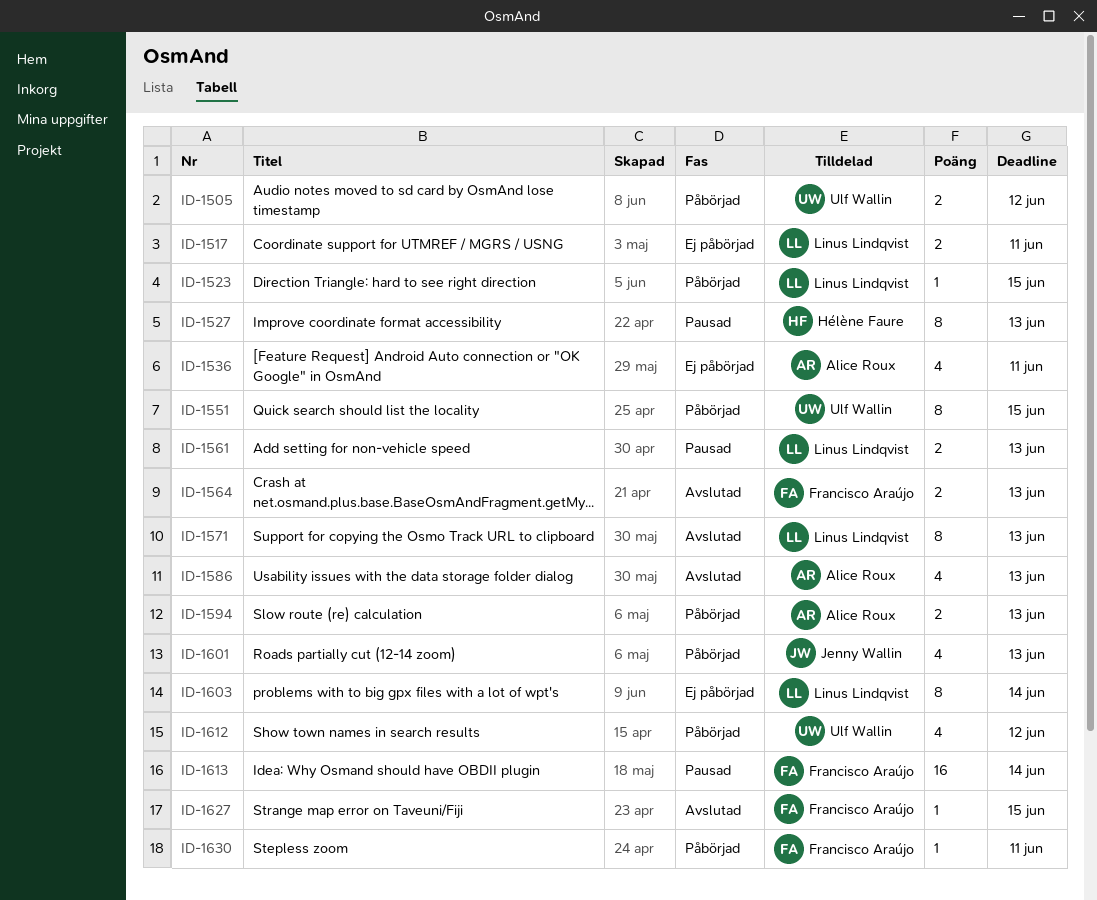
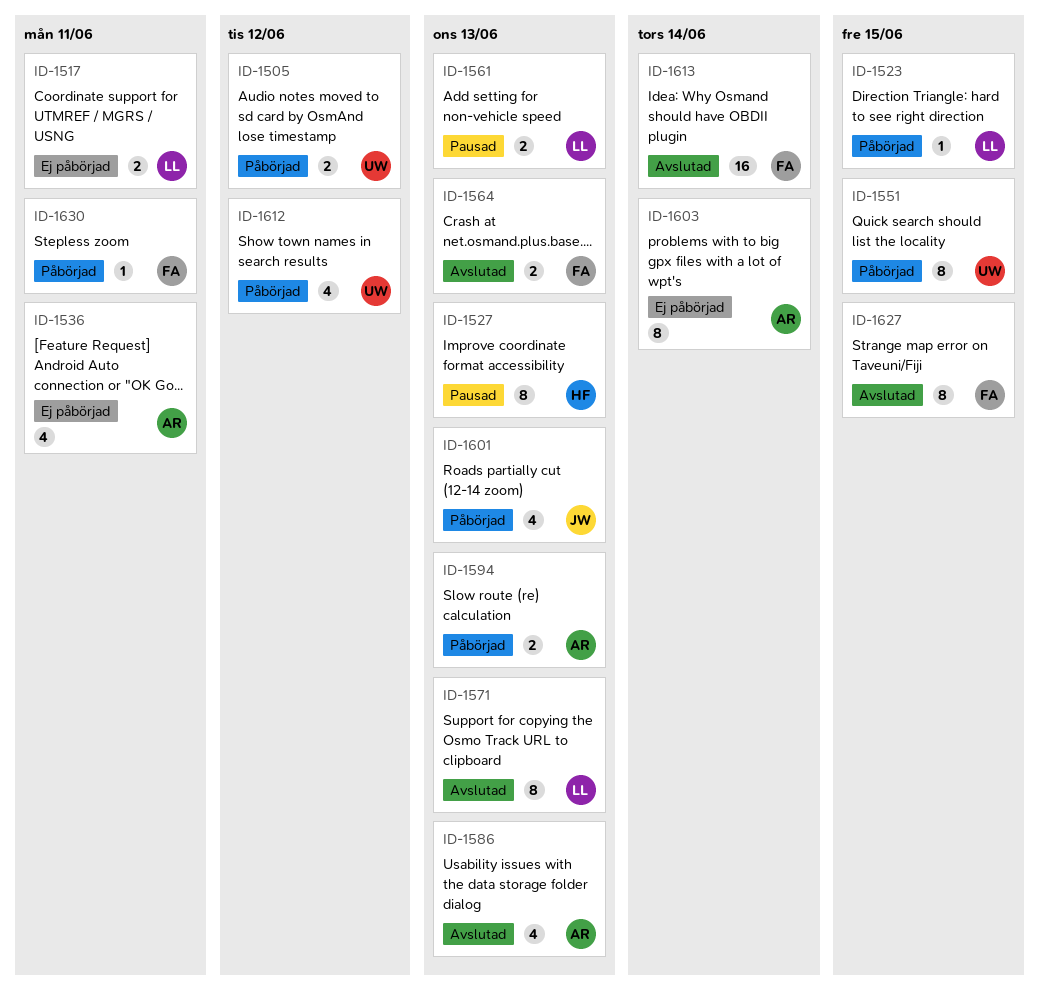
ID-1603, owner: Linus Lindqvist -> Alice Roux
ID-1613, status: Pausad -> Avslutad
ID-1627, estimate: 1 -> 8

